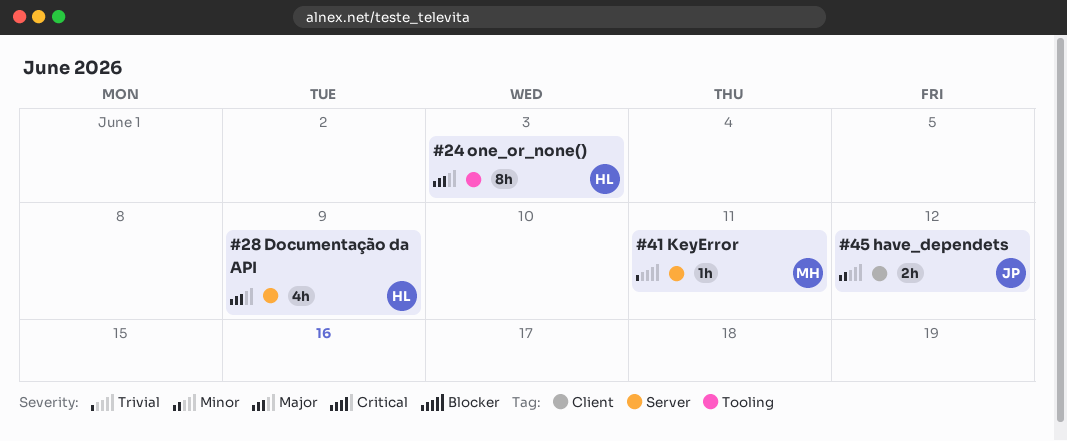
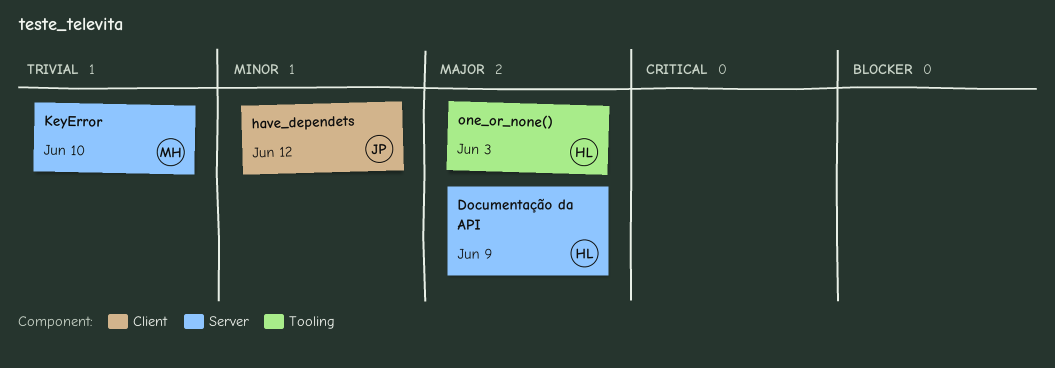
KeyError, due: Jun 11 -> Jun 10

